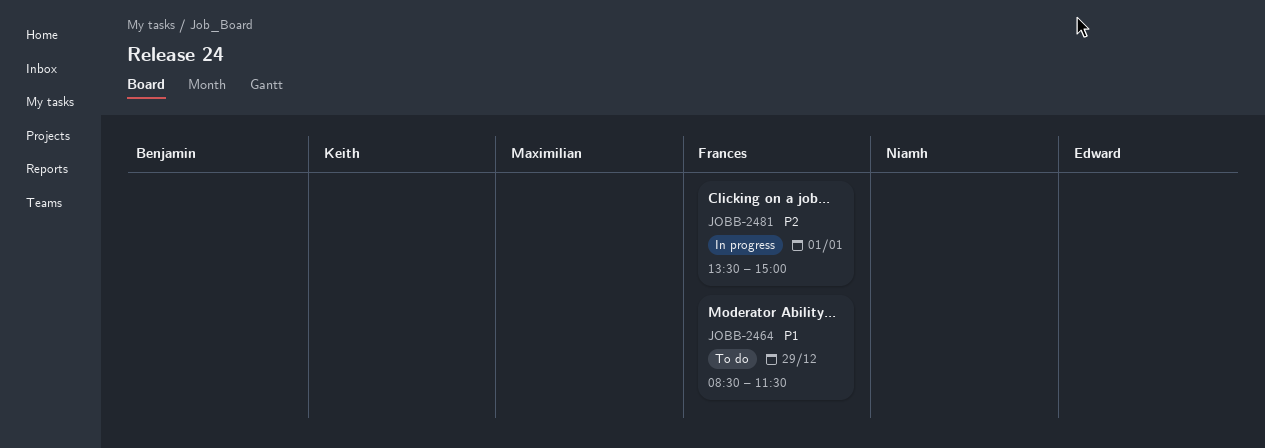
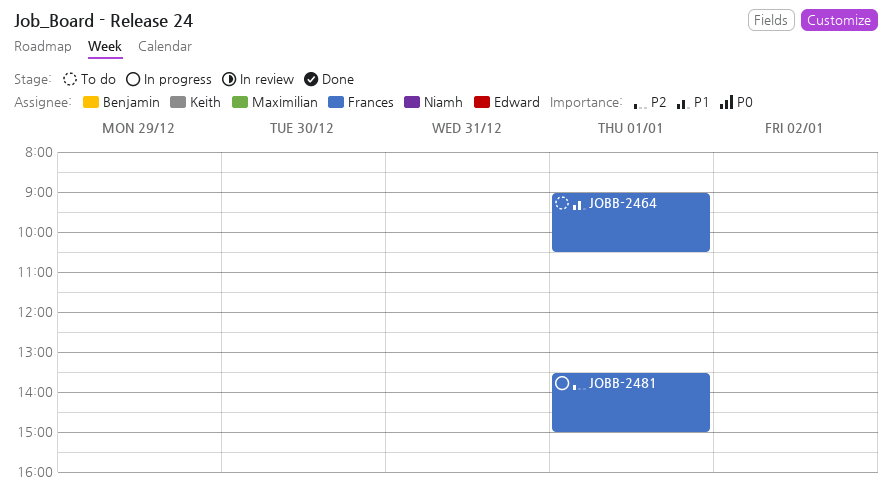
JOBB-2464, day: Dec 29 -> Jan 1
JOBB-2464, begins: 08:30 -> 09:00
JOBB-2464, ends: 11:30 -> 10:30

